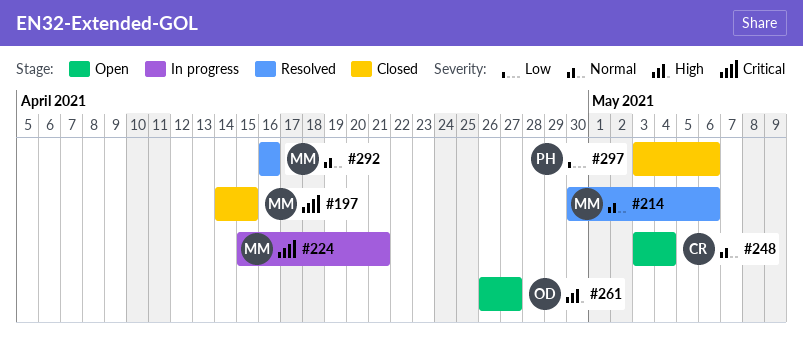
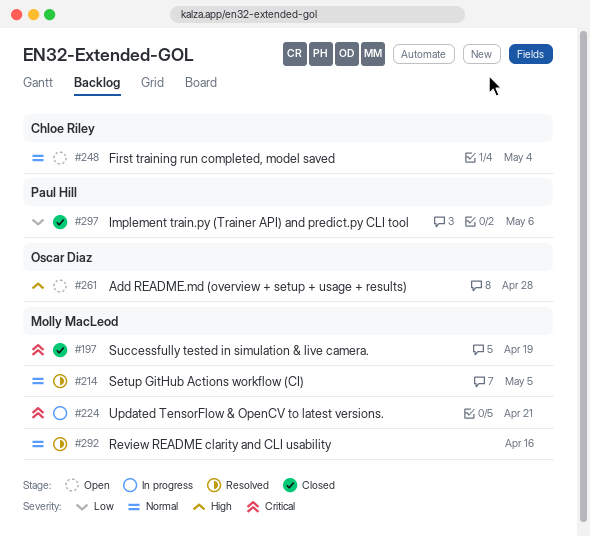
#197, due: Apr 15 -> Apr 19
#214, due: May 6 -> May 5
#261, due: Apr 27 -> Apr 28

